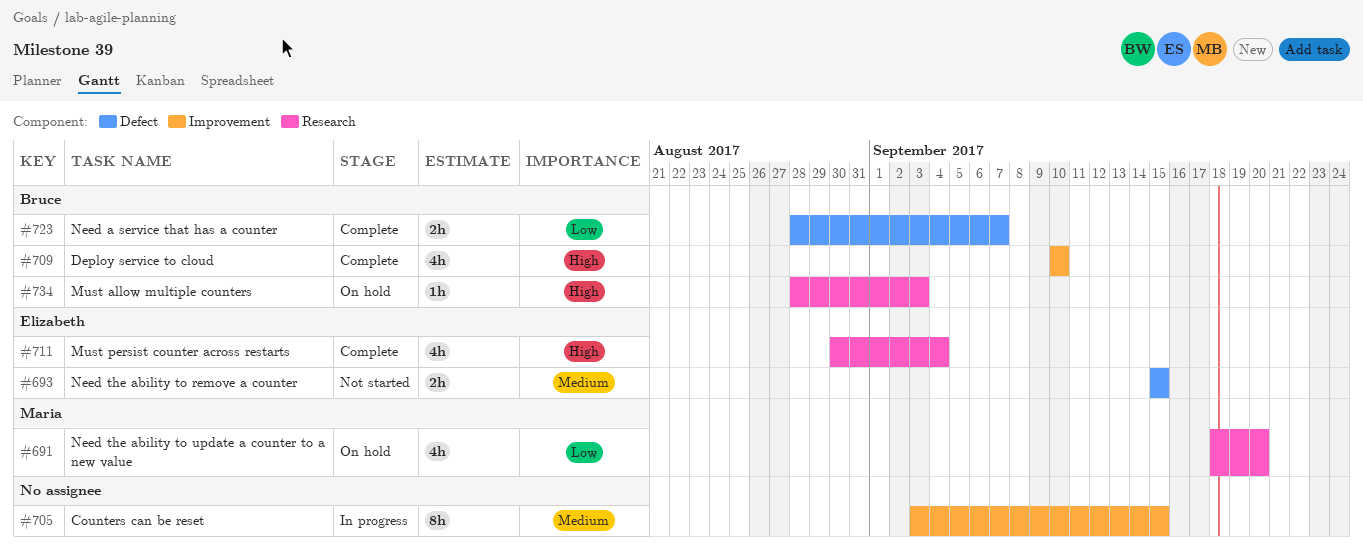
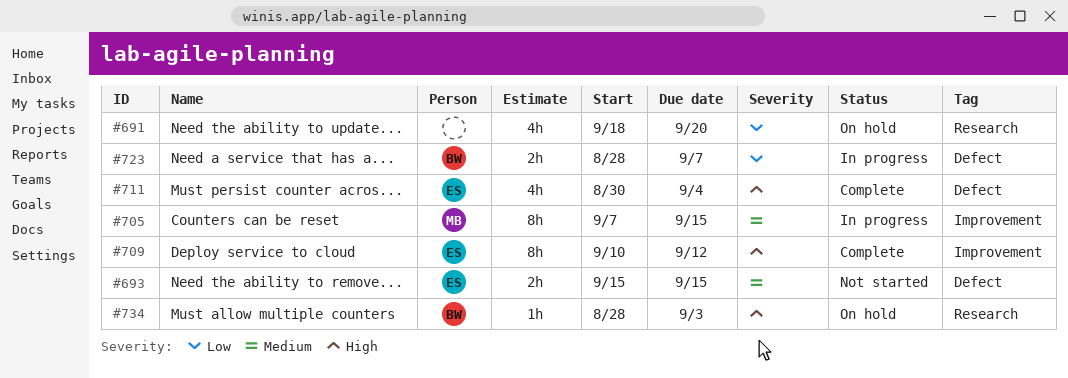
#691, owner: Maria -> none
#705, owner: none -> Maria
#705, start: Sep 3 -> Sep 7
#709, owner: Bruce -> Elizabeth
#709, estimate: 4h -> 8h
#709, due: Sep 10 -> Sep 12
#711, label: Research -> Defect
#723, status: Complete -> In progress

